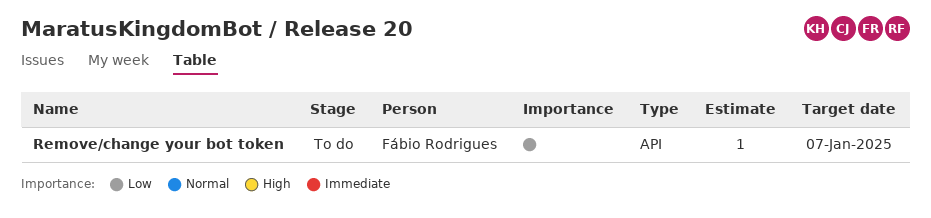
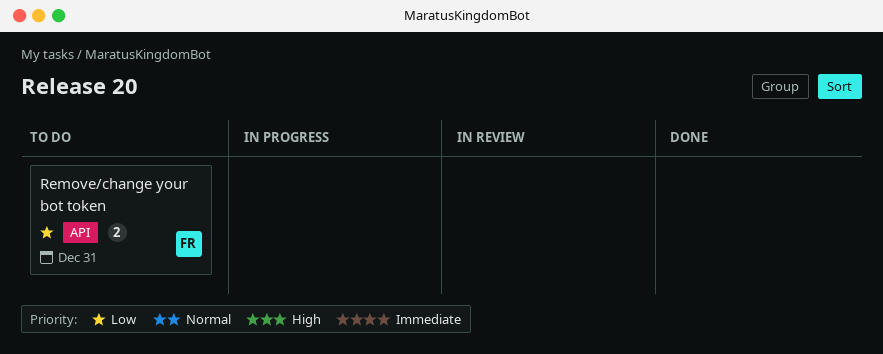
Remove/change your bot token, estimate: 1 -> 2
Remove/change your bot token, due: Jan 7 -> Dec 31

